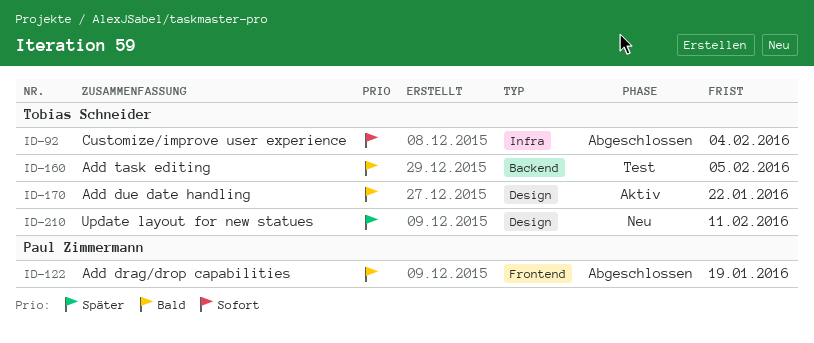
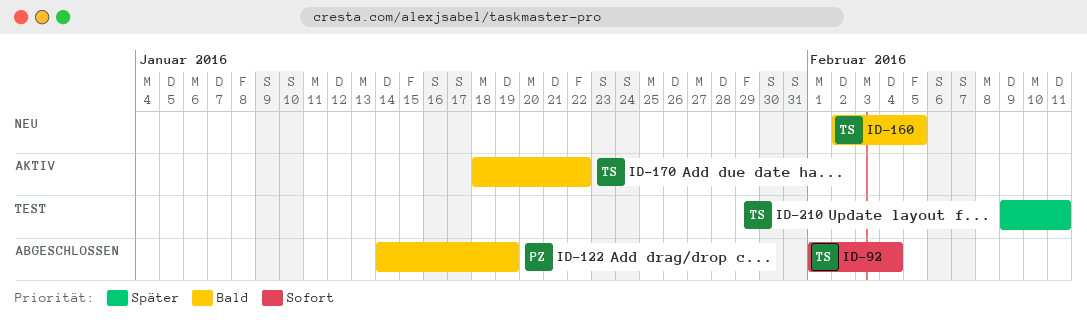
ID-160, status: Test -> Neu
ID-210, status: Neu -> Test

